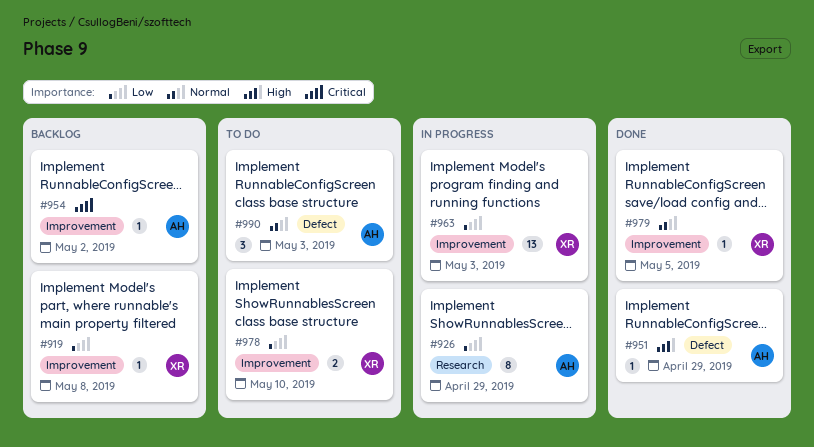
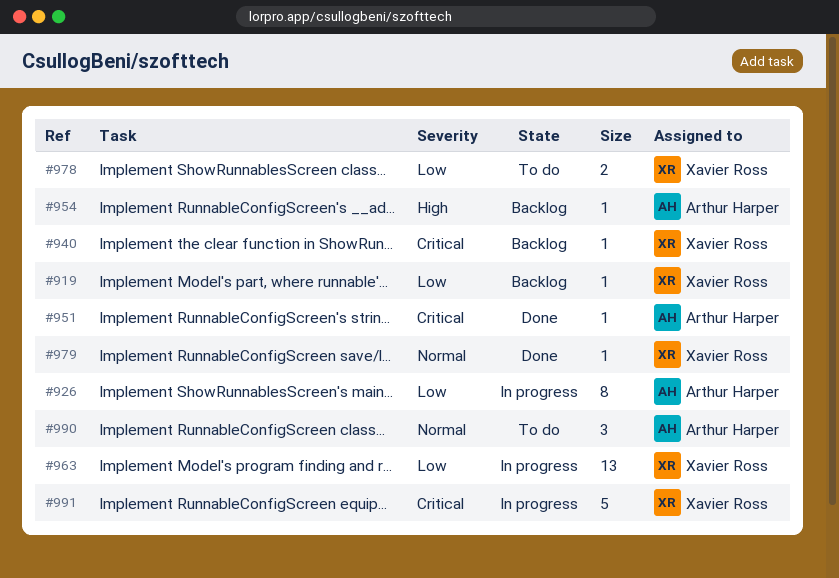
#940: none -> present
#951, priority: High -> Critical
#954, priority: Critical -> High
#991: none -> present

